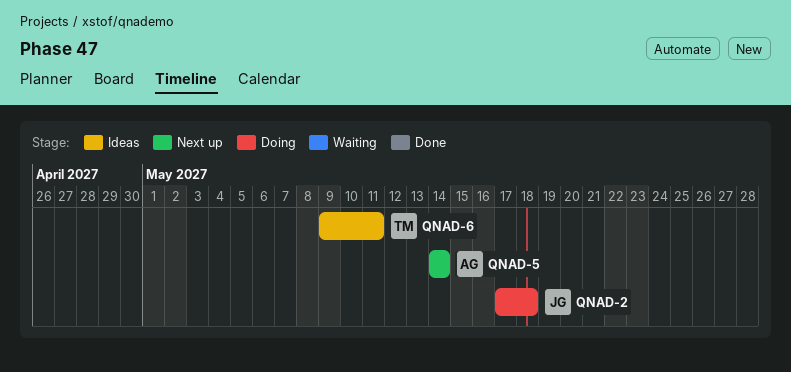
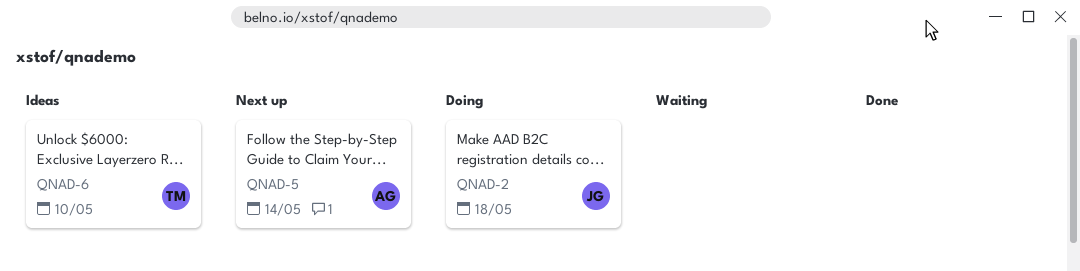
QNAD-6, due: May 11 -> May 10

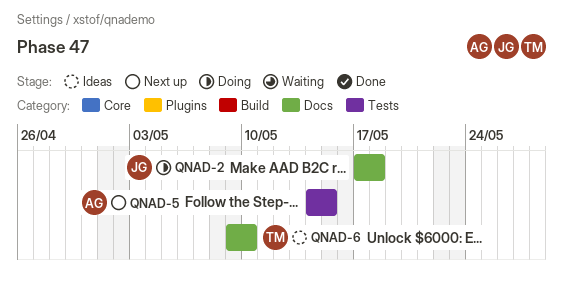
QNAD-5, due: May 14 -> May 15

